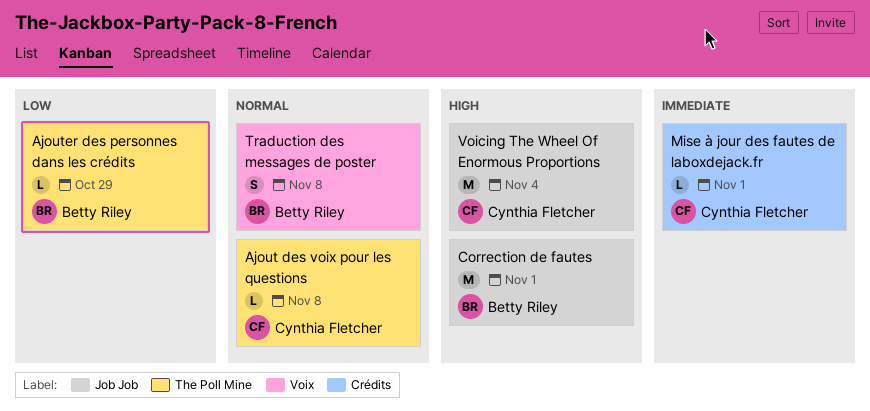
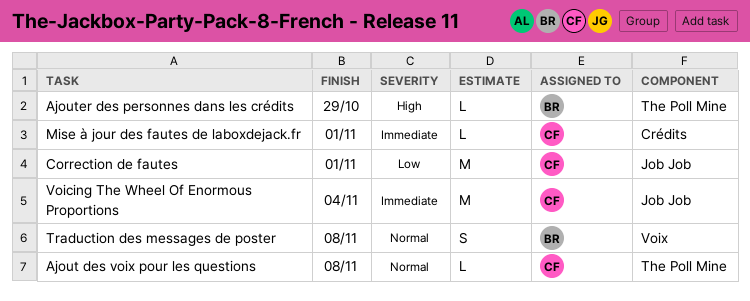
Ajouter des personnes dans les crédits, priority: Low -> High
Correction de fautes, owner: Betty Riley -> Cynthia Fletcher
Correction de fautes, priority: High -> Low
Voicing The Wheel Of Enormous Proportions, priority: High -> Immediate

